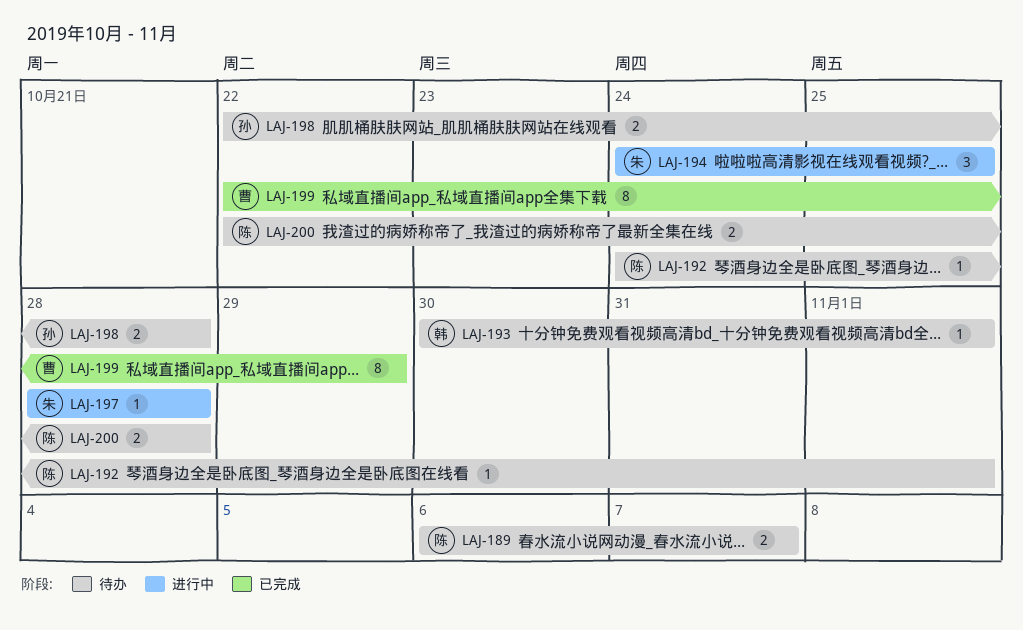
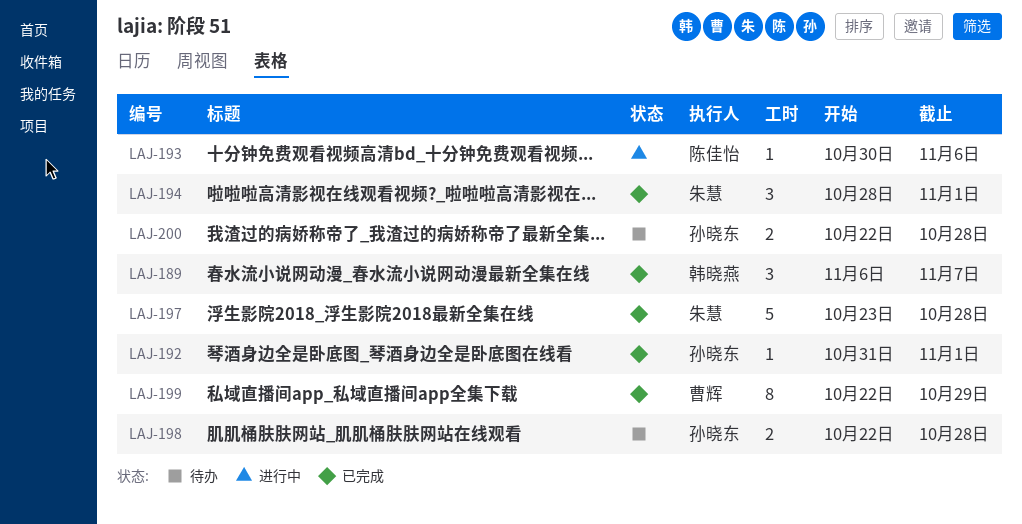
LAJ-189, status: 待办 -> 已完成
LAJ-189, owner: 陈佳怡 -> 韩晓燕
LAJ-189, estimate: 2 -> 3
LAJ-192, status: 待办 -> 已完成
LAJ-192, owner: 陈佳怡 -> 孙晓东
LAJ-192, start: Oct 24 -> Oct 31
LAJ-193, status: 待办 -> 进行中
LAJ-193, owner: 韩晓燕 -> 陈佳怡
LAJ-193, due: Nov 1 -> Nov 6
LAJ-194, status: 进行中 -> 已完成
LAJ-194, start: Oct 24 -> Oct 28
LAJ-194, due: Oct 25 -> Nov 1
LAJ-197, status: 进行中 -> 已完成
LAJ-197, estimate: 1 -> 5
LAJ-197, start: Oct 28 -> Oct 23
LAJ-200, owner: 陈佳怡 -> 孙晓东

